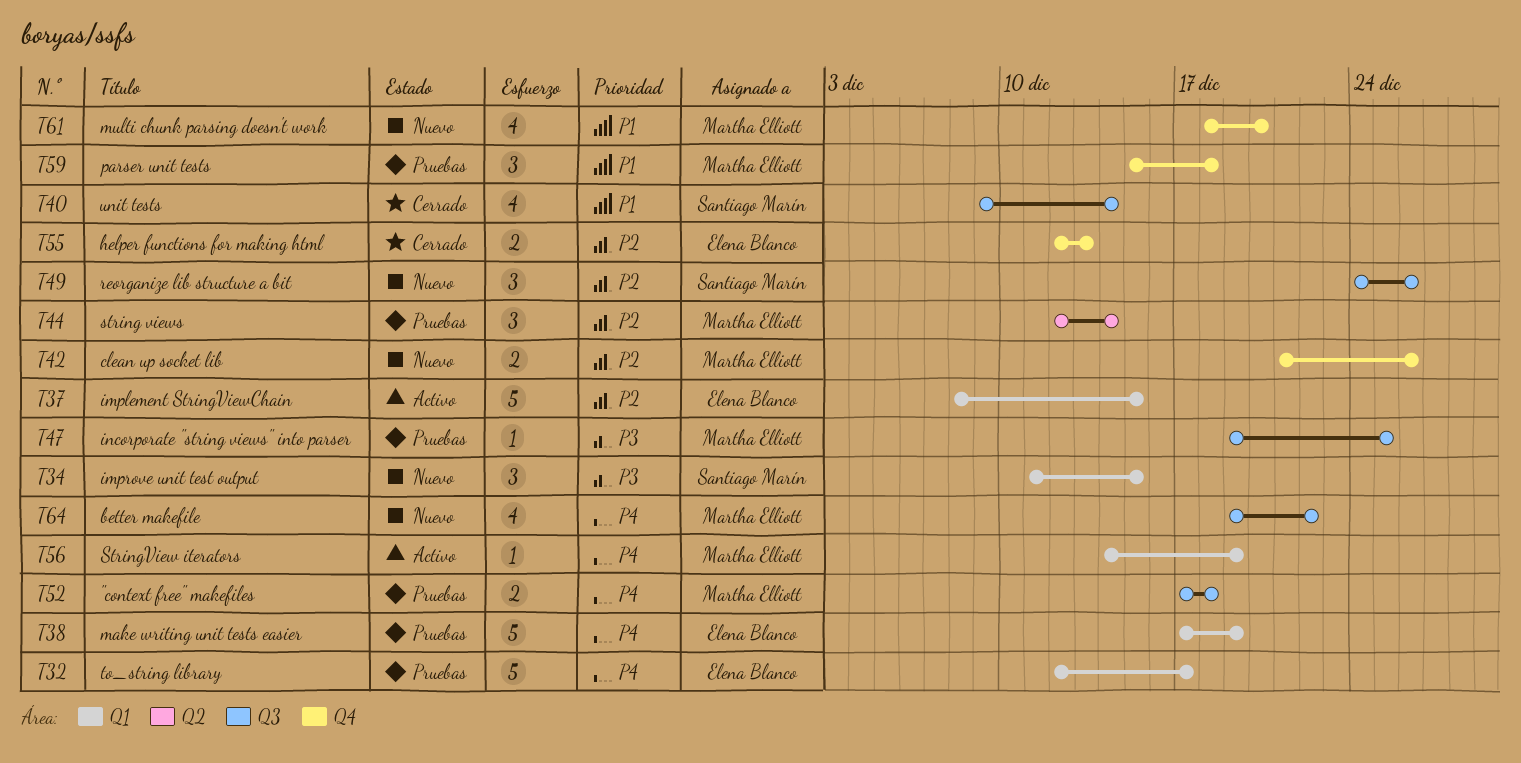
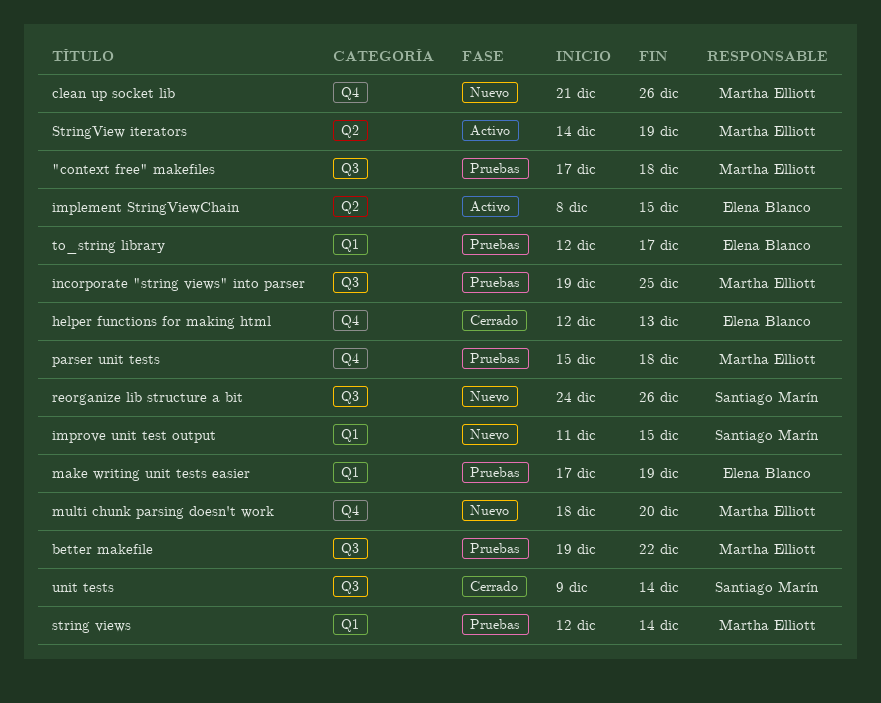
better makefile, status: Nuevo -> Pruebas
implement StringViewChain, label: Q1 -> Q2
string views, label: Q2 -> Q1
StringView iterators, label: Q1 -> Q2

